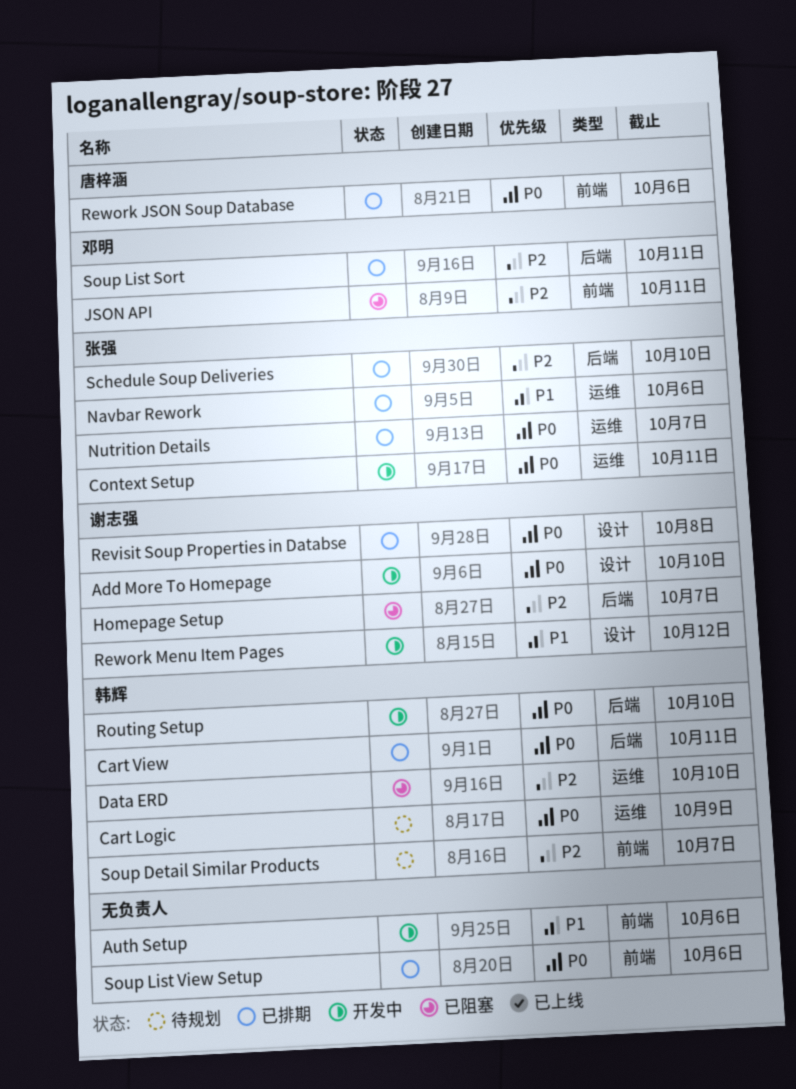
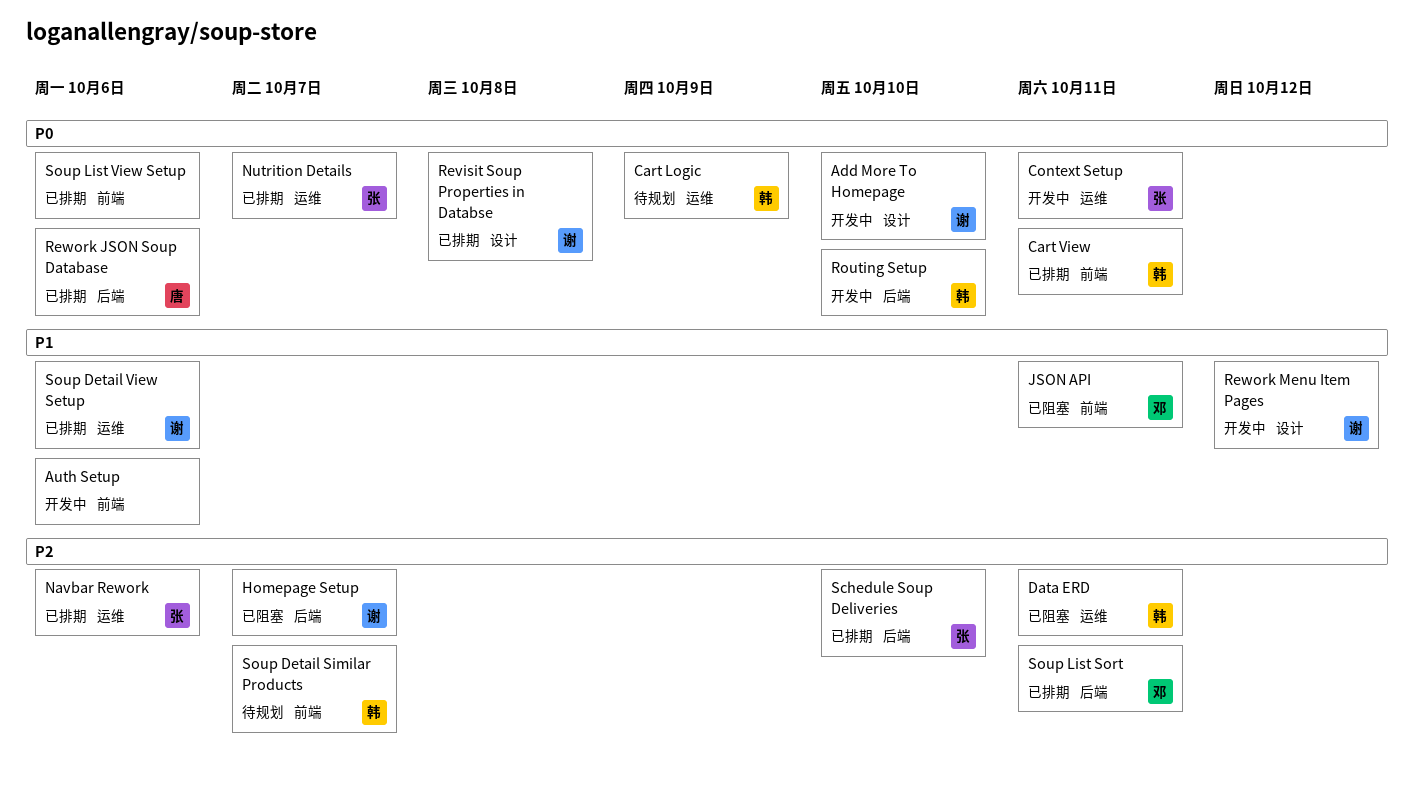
Cart View, label: 后端 -> 前端
Data ERD, due: Oct 10 -> Oct 11
JSON API, priority: P2 -> P1
Navbar Rework, priority: P1 -> P2
Rework JSON Soup Database, label: 前端 -> 后端
Soup Detail View Setup: none -> present

